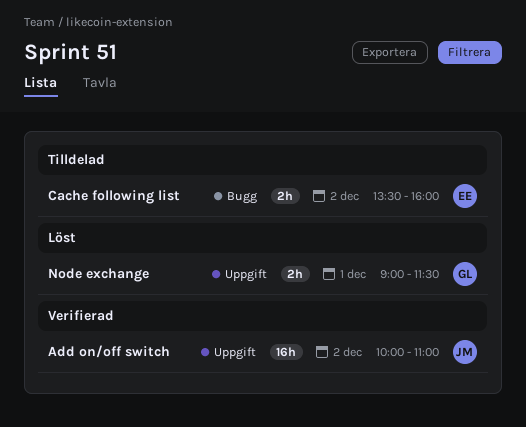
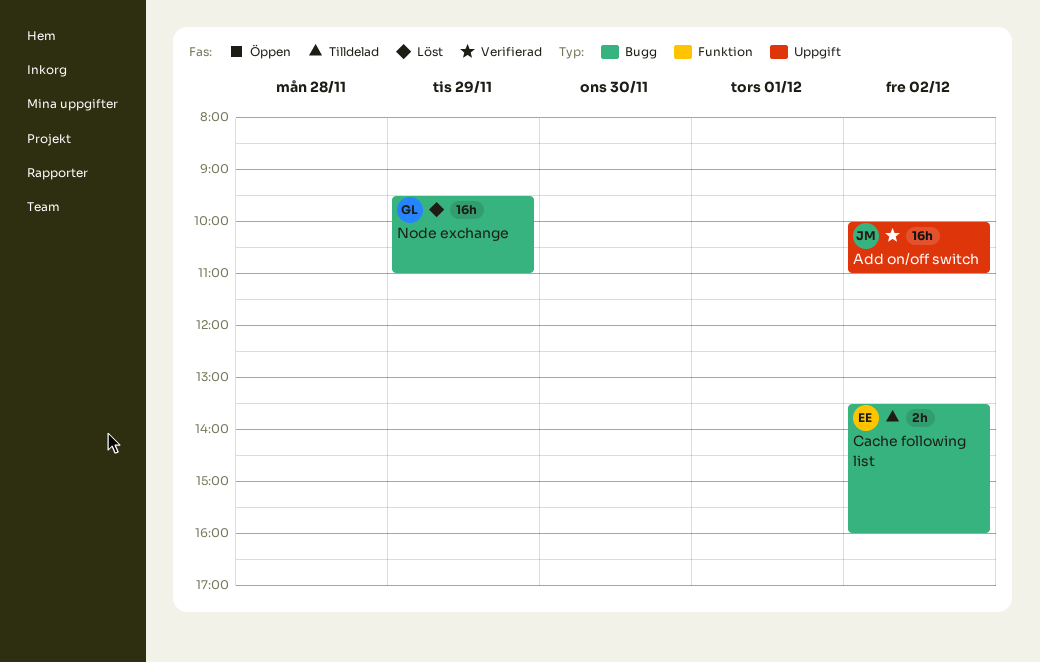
Node exchange, label: Uppgift -> Bugg
Node exchange, estimate: 2h -> 16h
Node exchange, day: Dec 1 -> Nov 29
Node exchange, begins: 09:00 -> 09:30
Node exchange, ends: 11:30 -> 11:00

